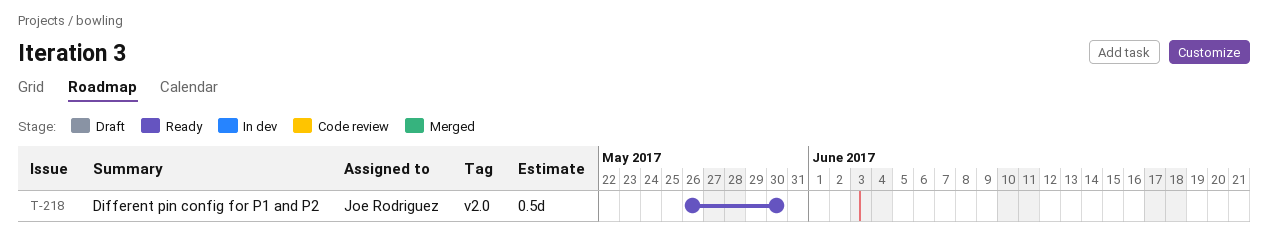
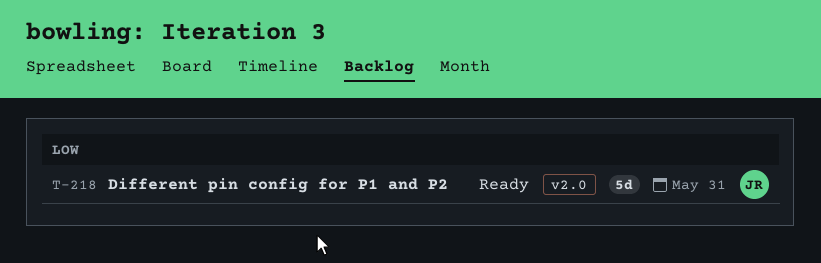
T-218, estimate: 0.5d -> 5d
T-218, due: May 30 -> May 31

